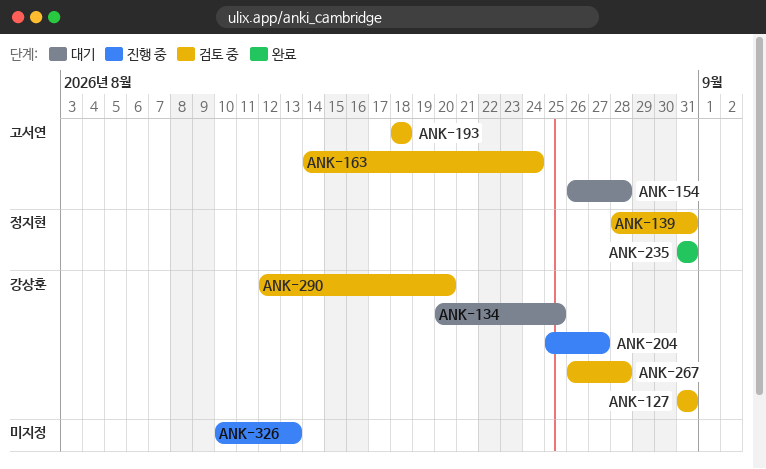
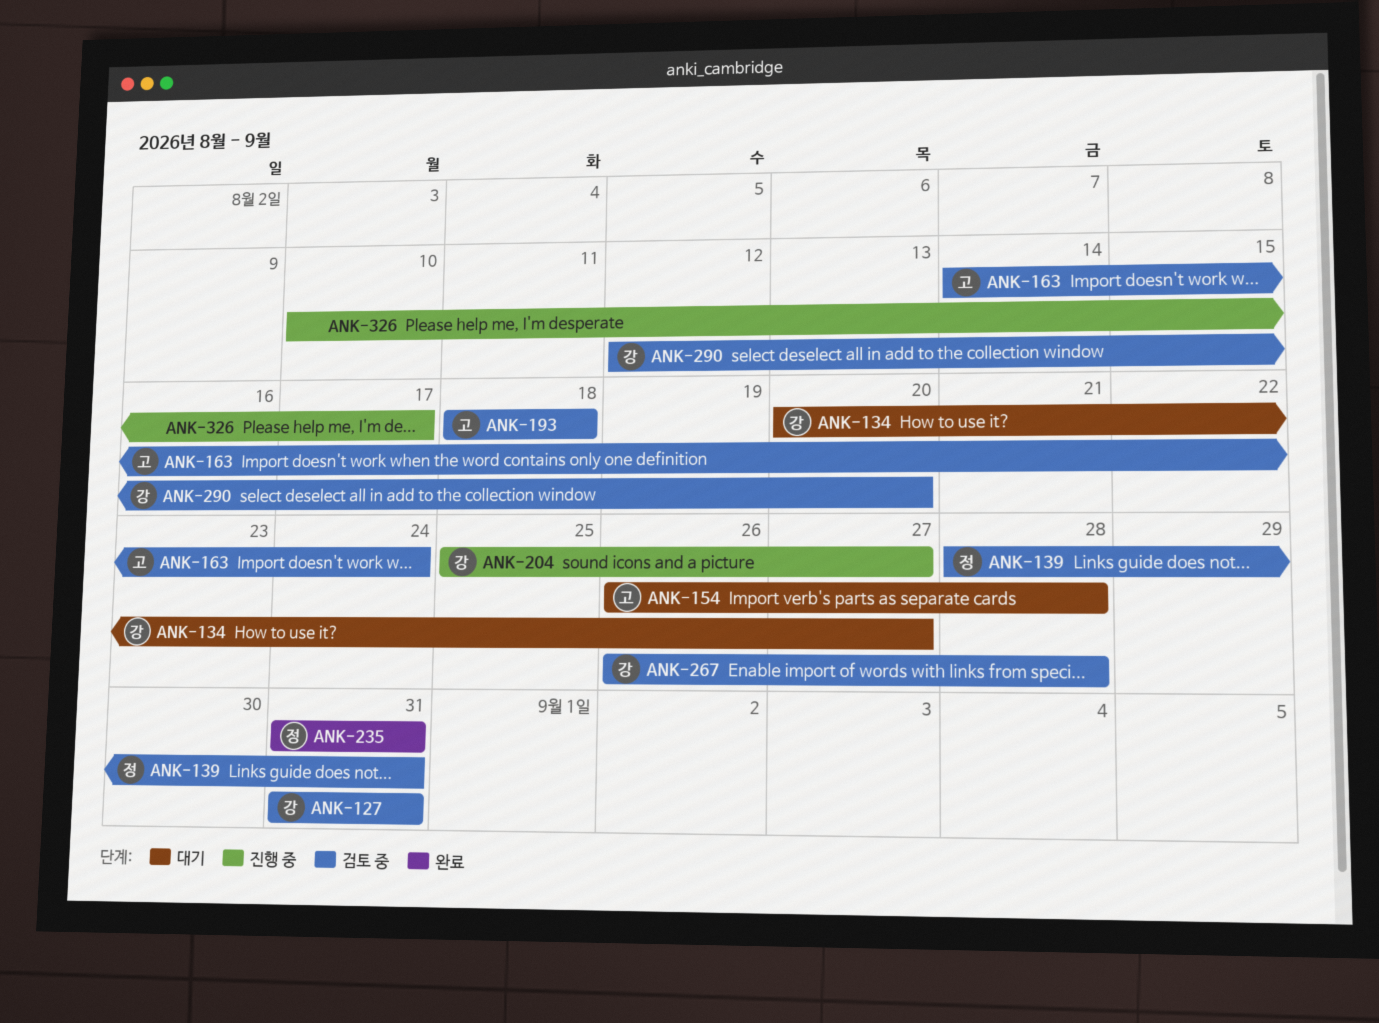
ANK-134, due: Aug 25 -> Aug 27
ANK-326, due: Aug 13 -> Aug 17

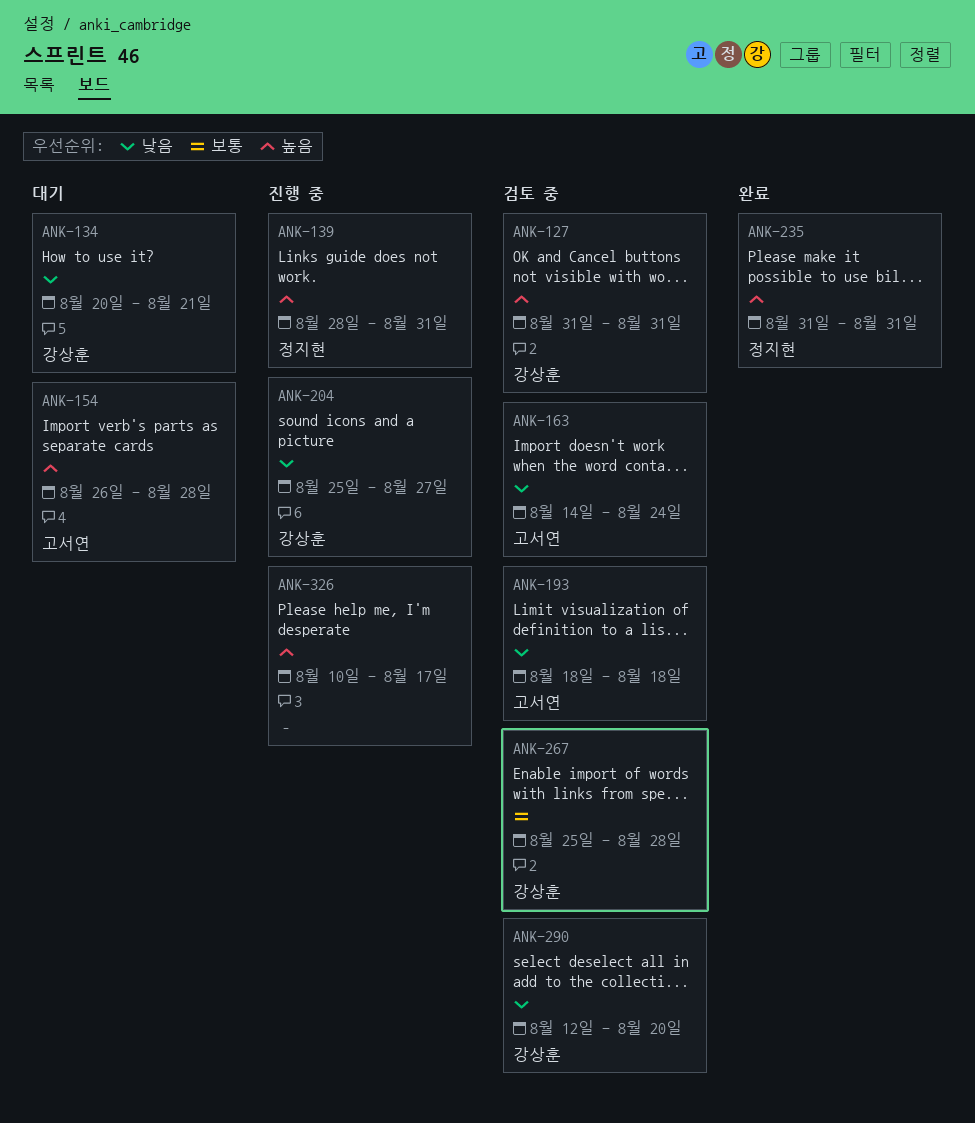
ANK-134, due: Aug 27 -> Aug 21
ANK-139, status: 검토 중 -> 진행 중
ANK-267, start: Aug 26 -> Aug 25

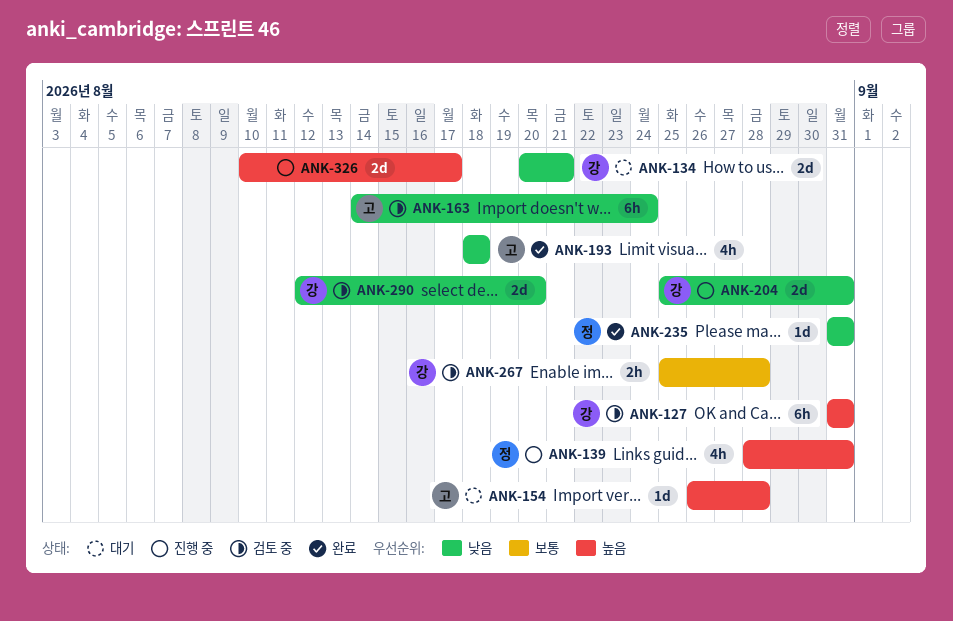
ANK-193, status: 검토 중 -> 완료
ANK-204, due: Aug 27 -> Aug 31
ANK-235, priority: 높음 -> 낮음

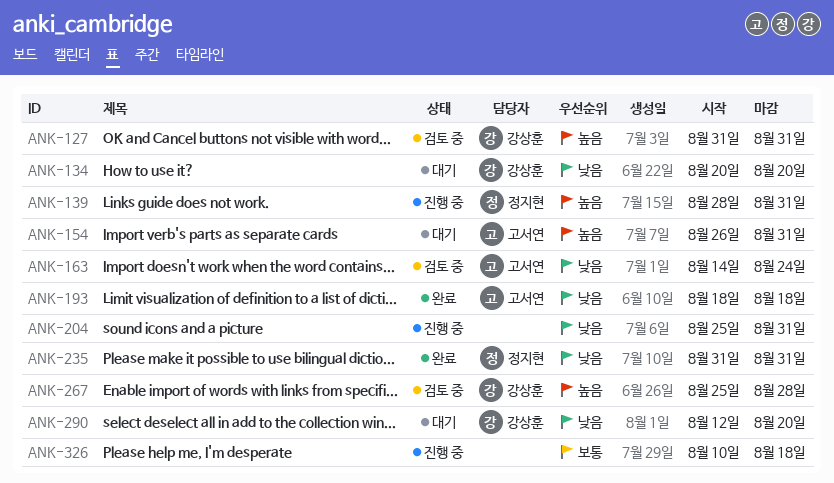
ANK-134, due: Aug 21 -> Aug 20
ANK-154, due: Aug 28 -> Aug 31
ANK-204, owner: 강상훈 -> none
ANK-267, priority: 보통 -> 높음
ANK-290, status: 검토 중 -> 대기
ANK-326, priority: 높음 -> 보통
ANK-326, due: Aug 17 -> Aug 18

